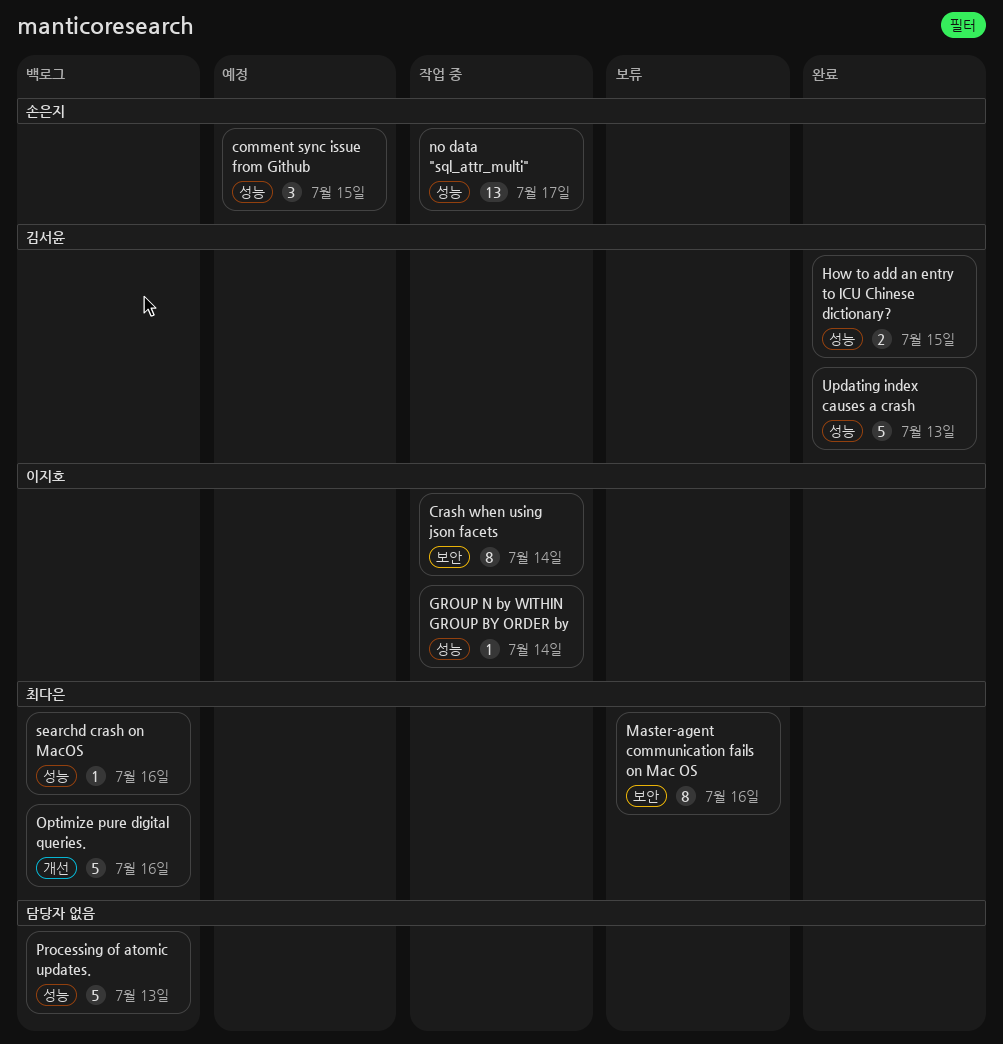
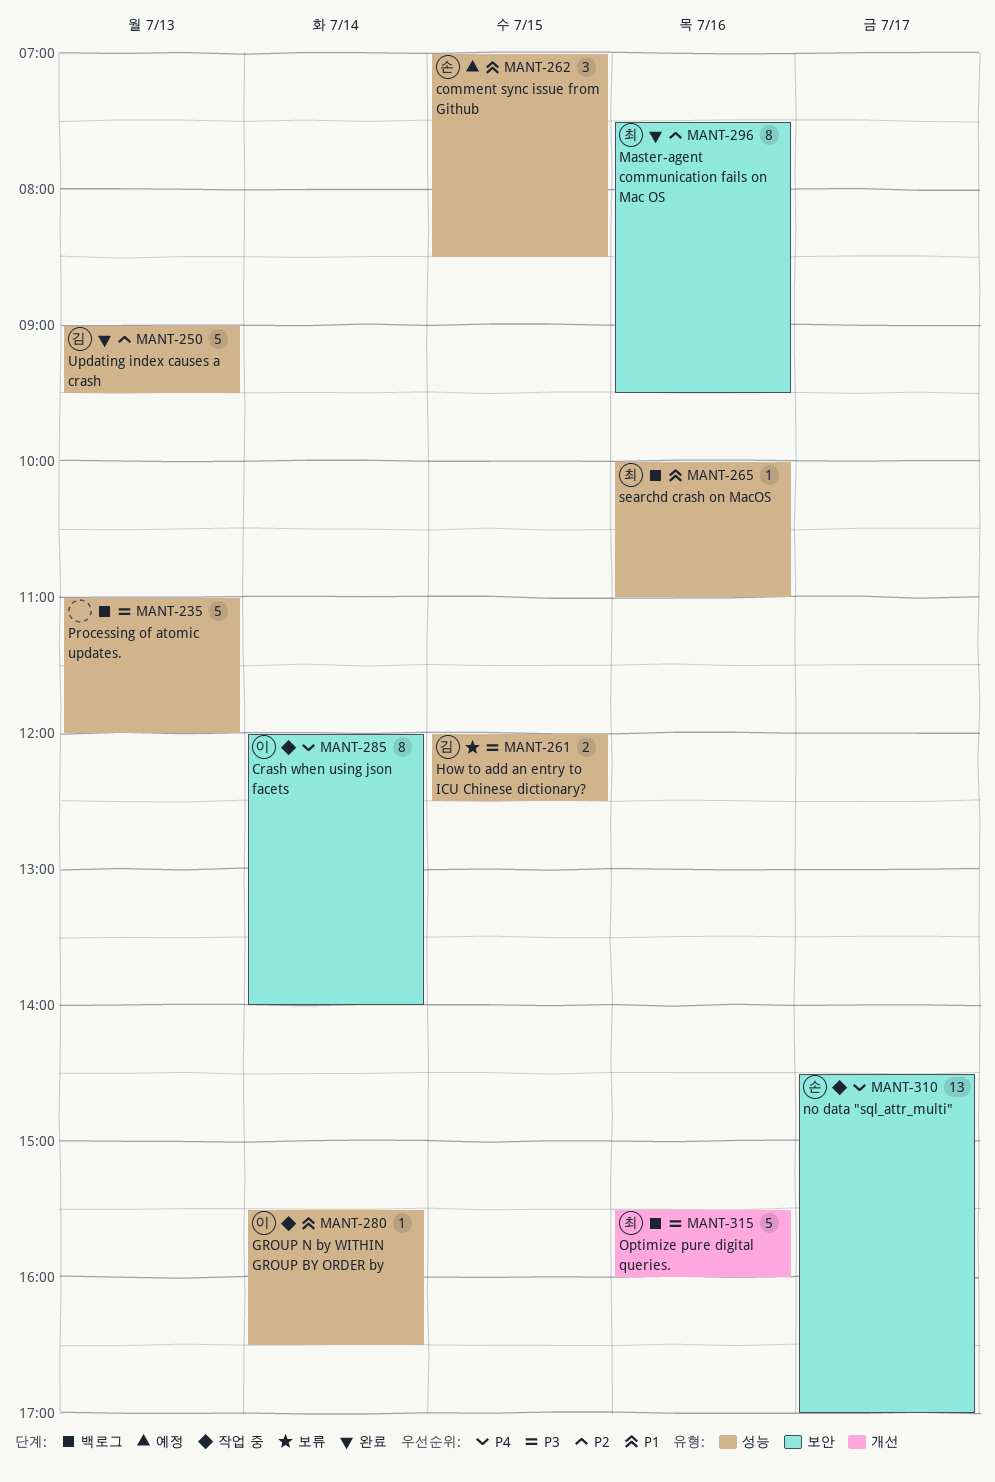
How to add an entry to ICU Chinese dictionary?, status: 완료 -> 보류
Master-agent communication fails on Mac OS, status: 보류 -> 완료
no data "sql_attr_multi", label: 성능 -> 보안

